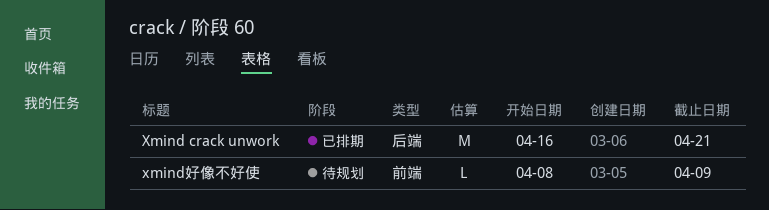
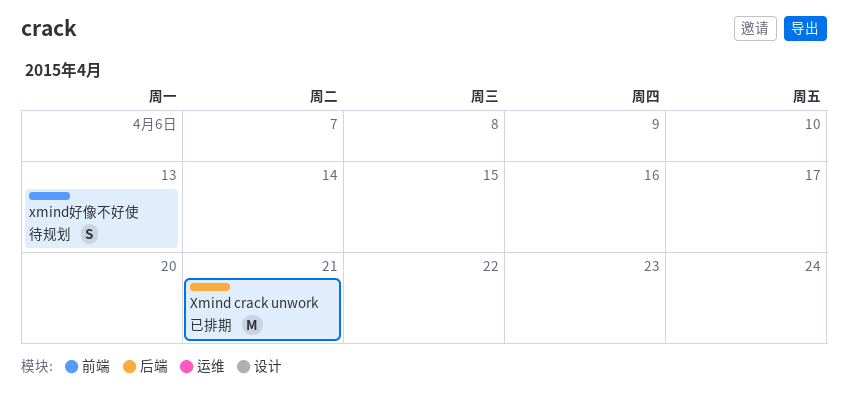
xmind好像不好使, estimate: L -> S
xmind好像不好使, due: Apr 9 -> Apr 13

